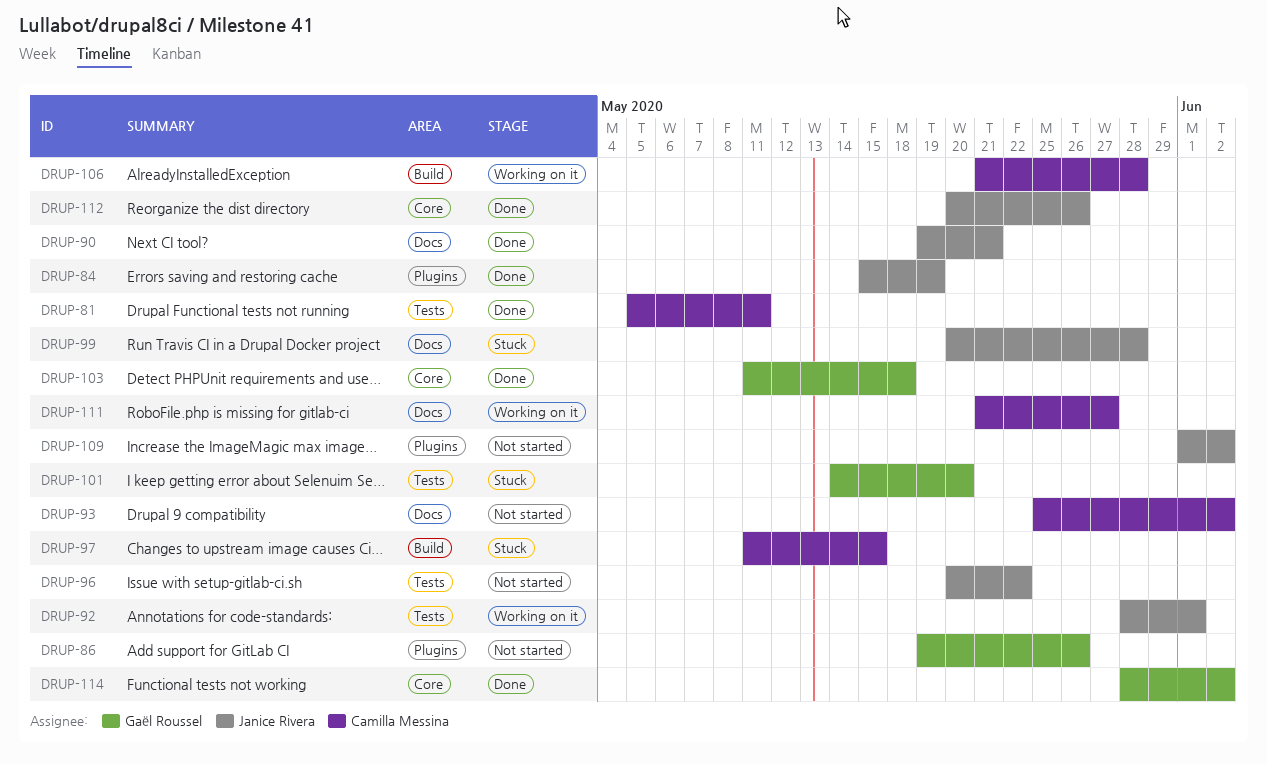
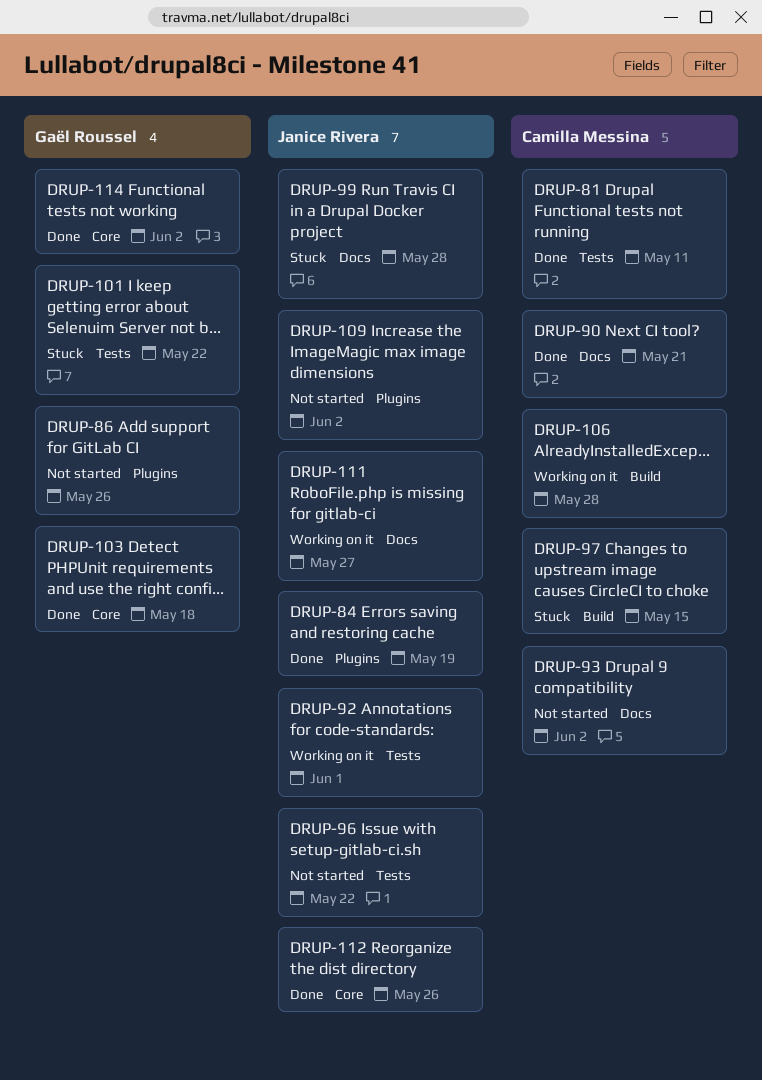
DRUP-90, owner: Janice Rivera -> Camilla Messina
DRUP-101, due: May 20 -> May 22
DRUP-111, owner: Camilla Messina -> Janice Rivera

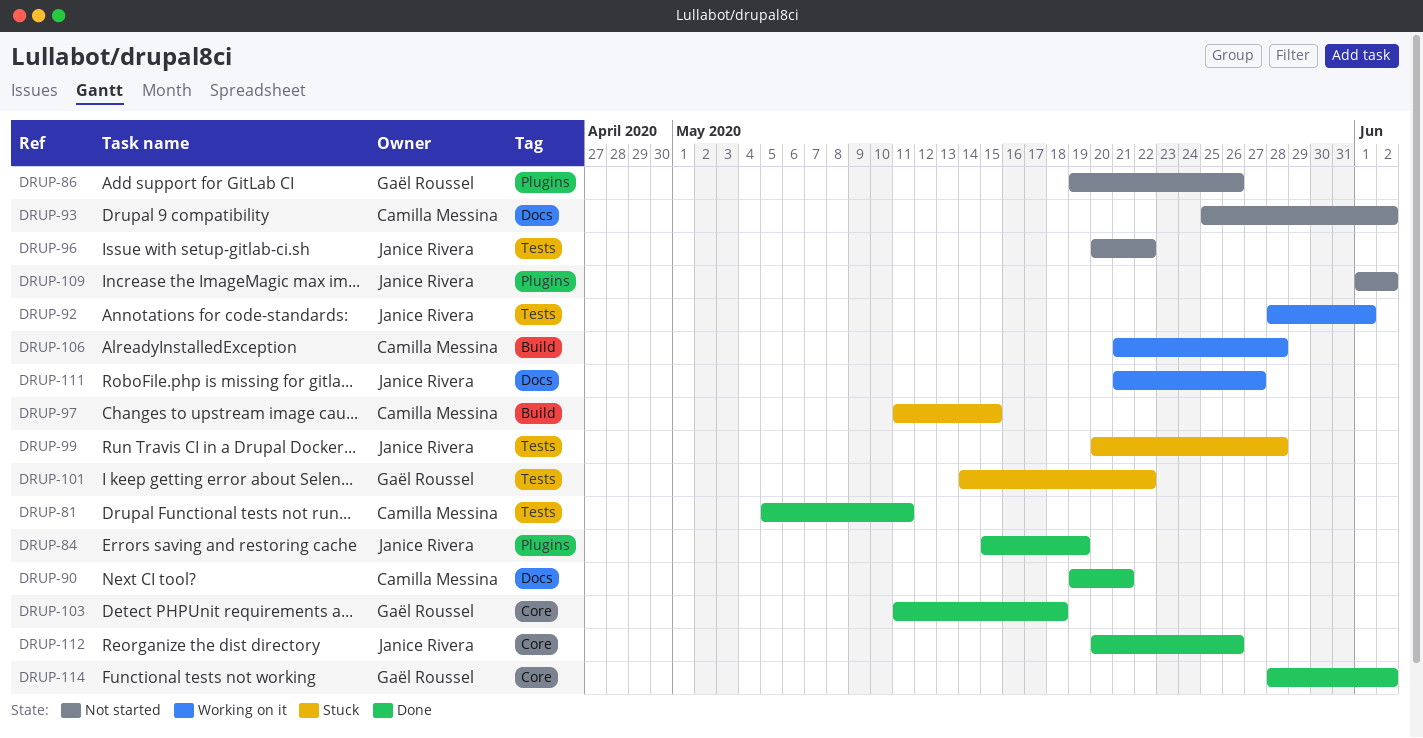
DRUP-99, label: Docs -> Tests

